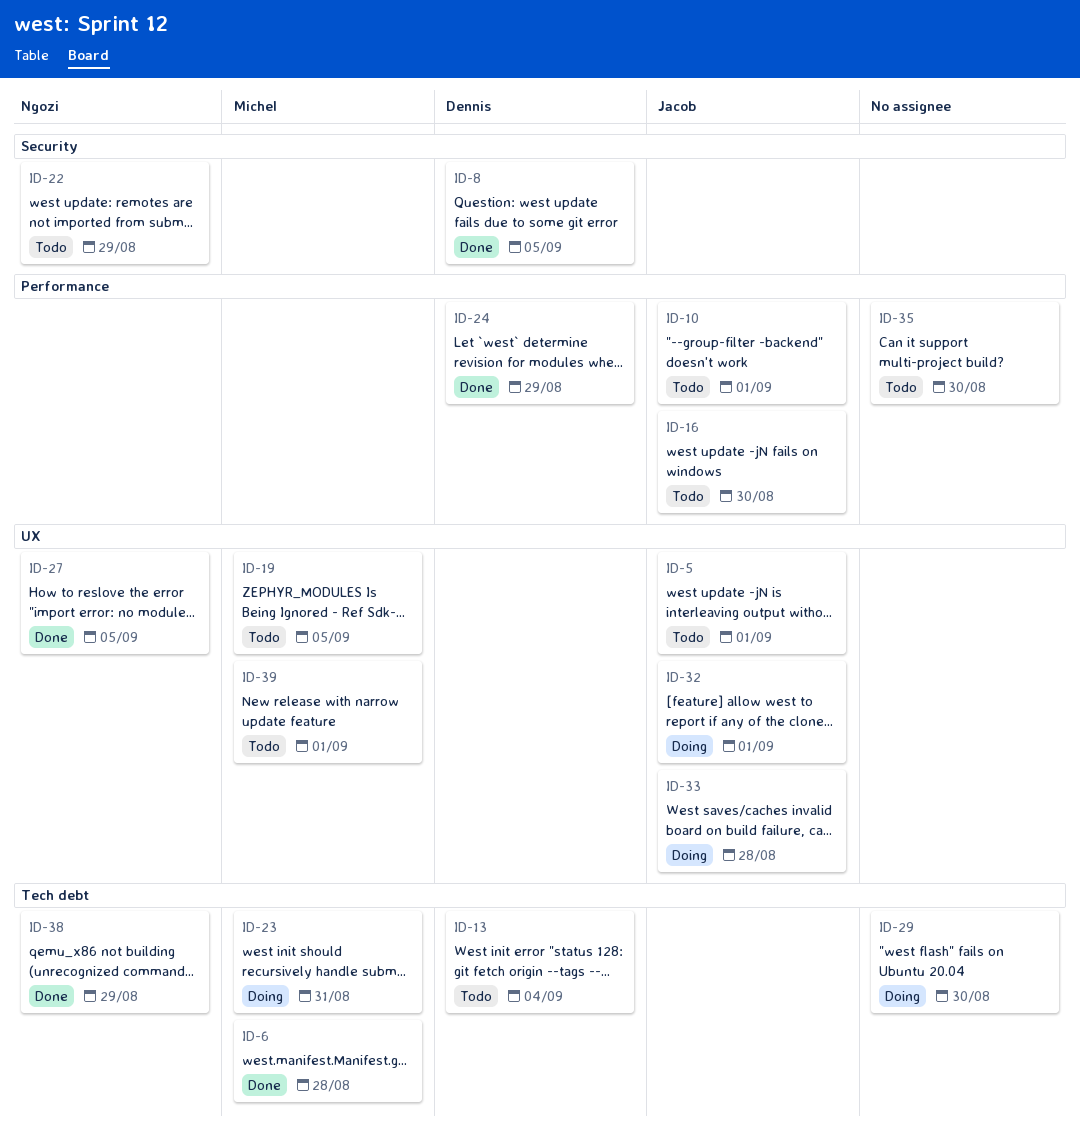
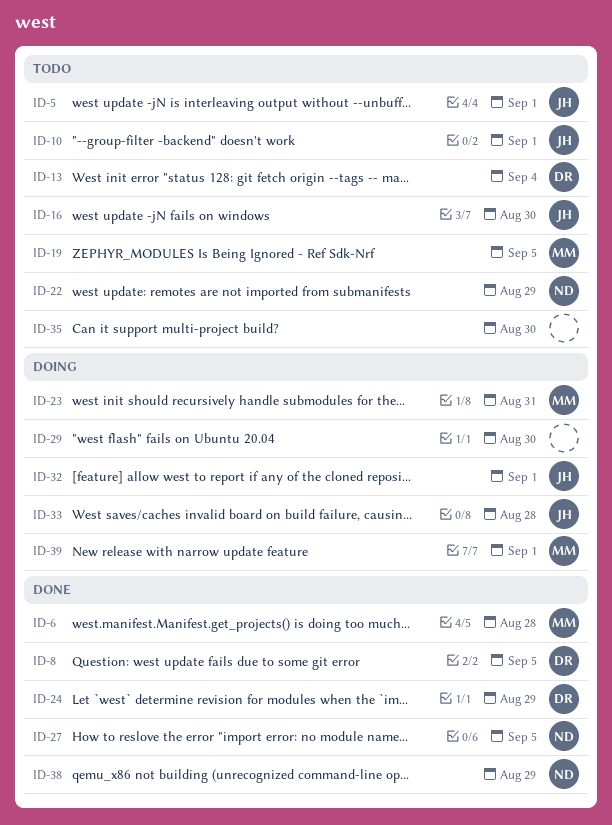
ID-39, status: Todo -> Doing

